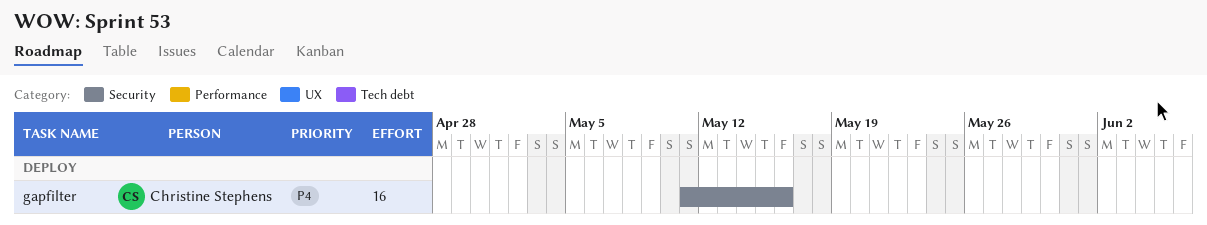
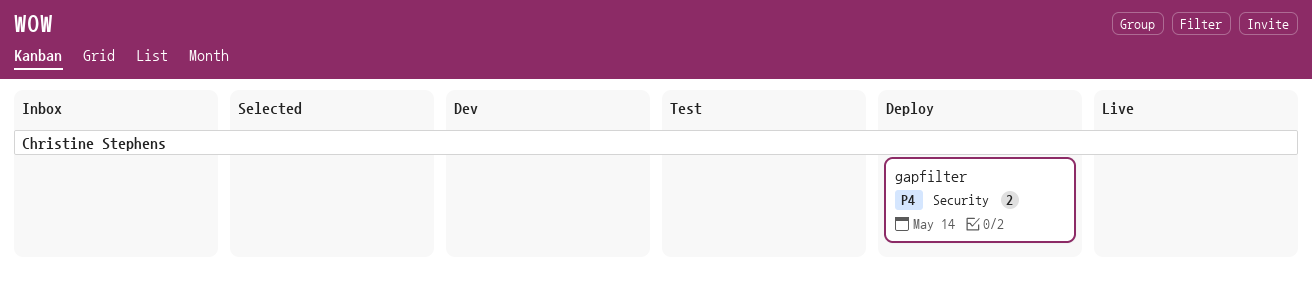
gapfilter, estimate: 16 -> 2
gapfilter, due: May 16 -> May 14

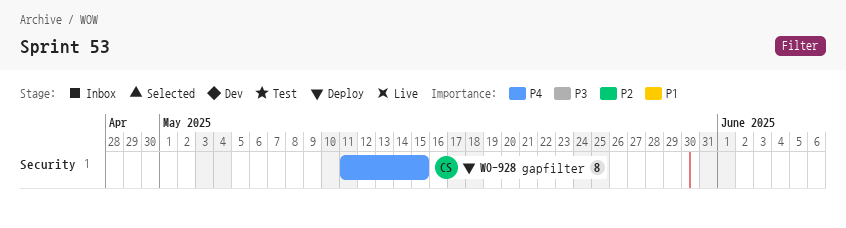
gapfilter, estimate: 2 -> 8
gapfilter, due: May 14 -> May 15

